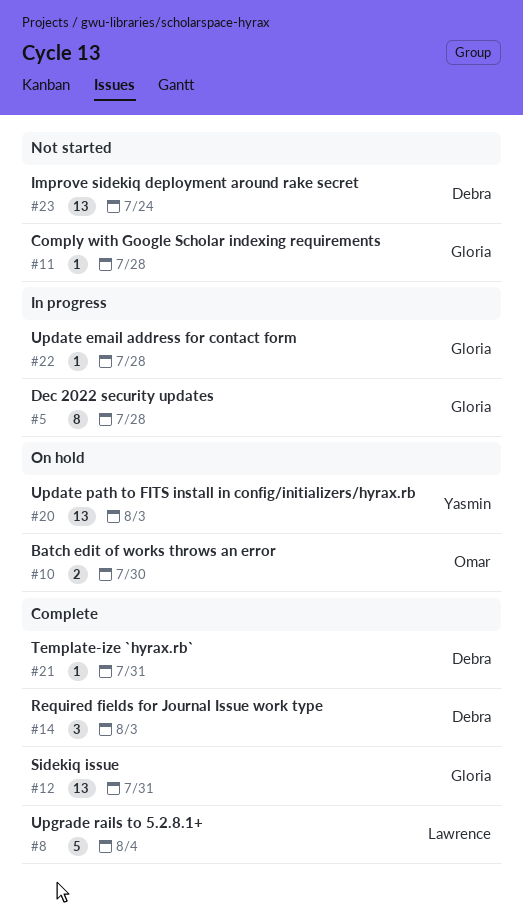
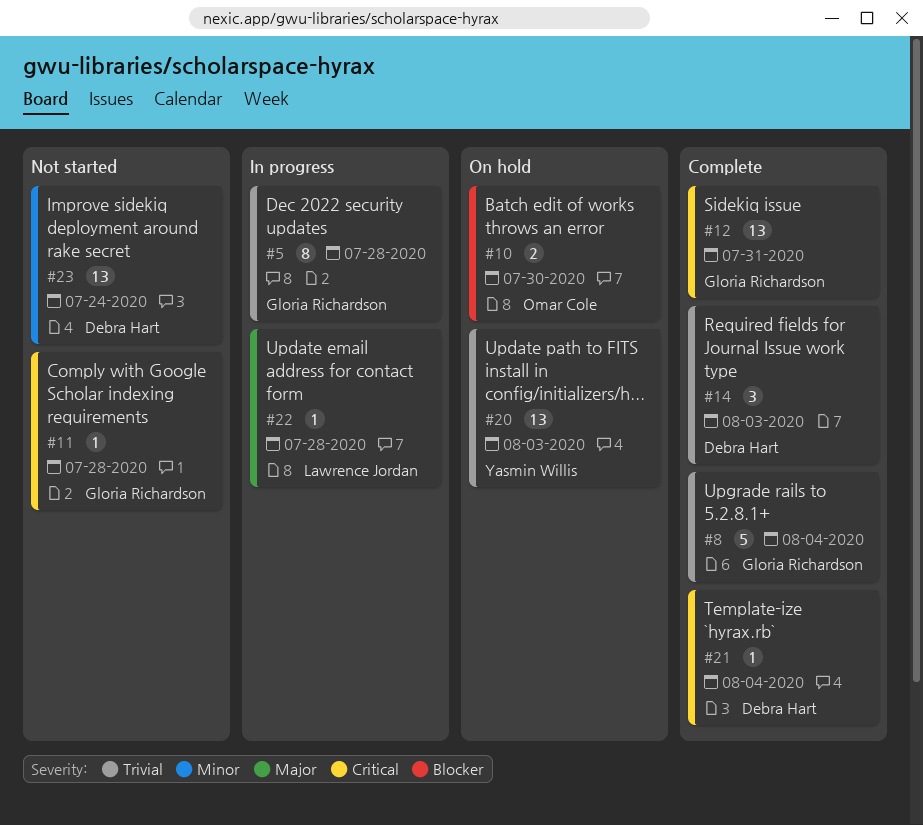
#8, owner: Lawrence Jordan -> Gloria Richardson
#21, due: Jul 31 -> Aug 4
#22, owner: Gloria Richardson -> Lawrence Jordan

